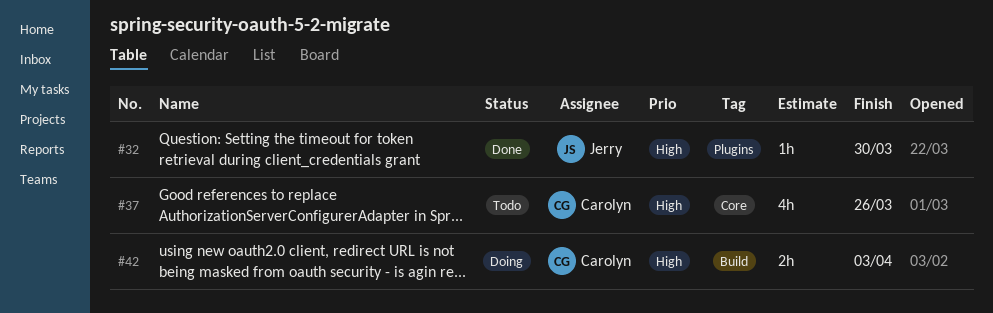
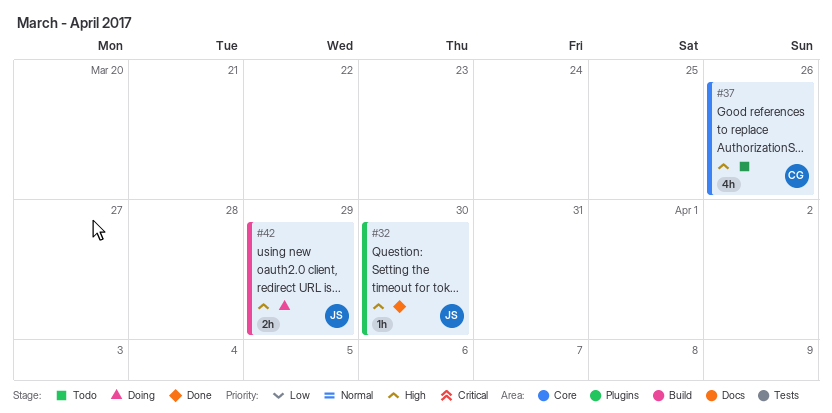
#42, owner: Carolyn -> Jerry
#42, due: Apr 3 -> Mar 29

